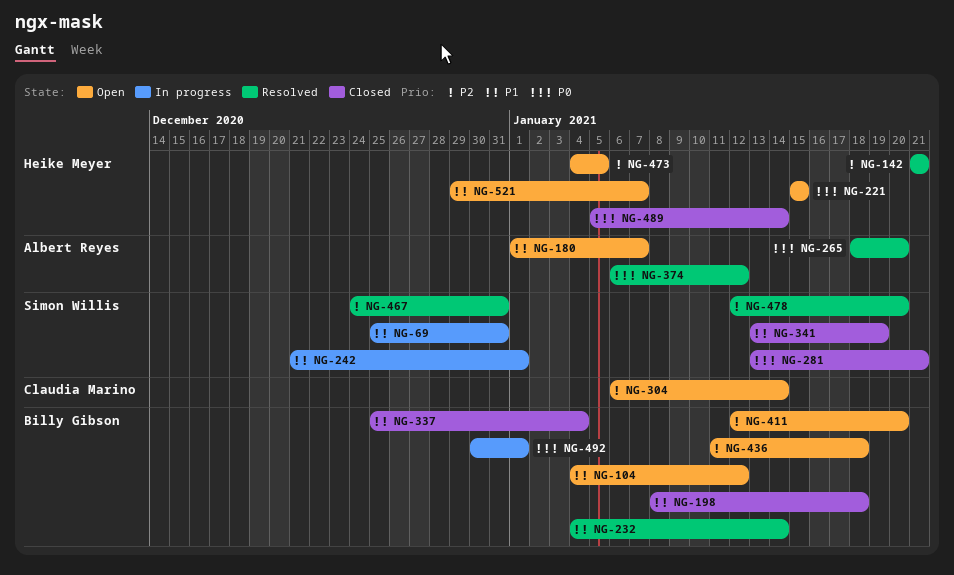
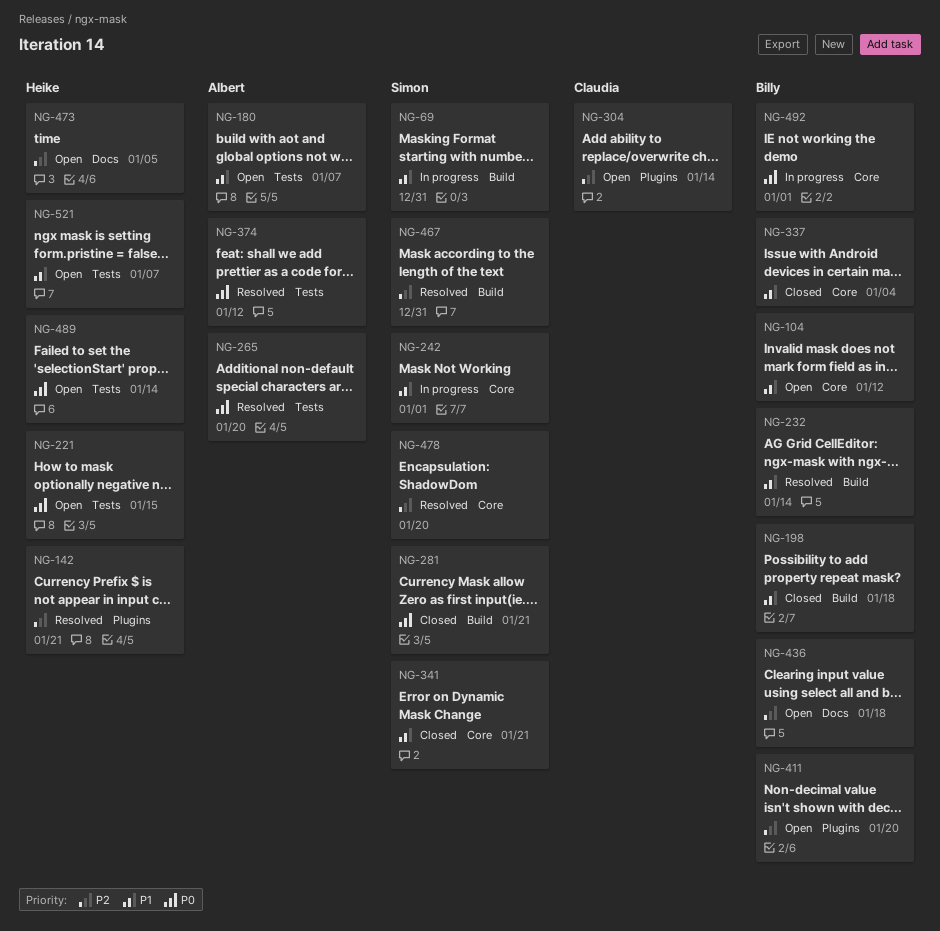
NG-341, due: Jan 19 -> Jan 21
NG-489, status: Closed -> Open

